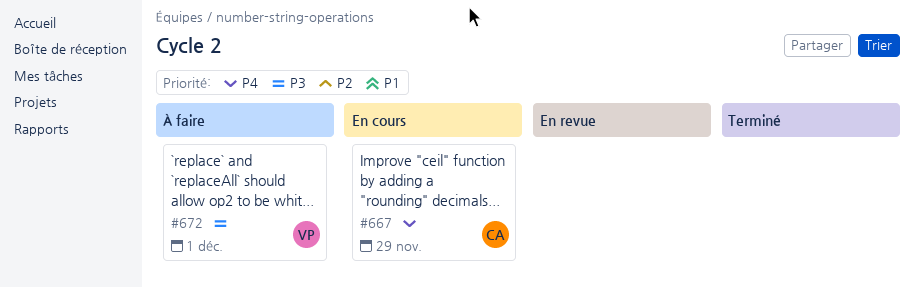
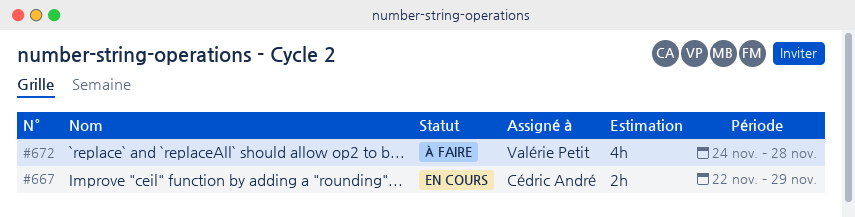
#672, due: Dec 1 -> Nov 28

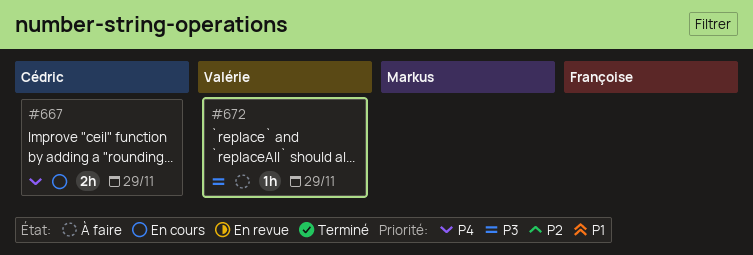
#672, estimate: 4h -> 1h
#672, due: Nov 28 -> Nov 29

